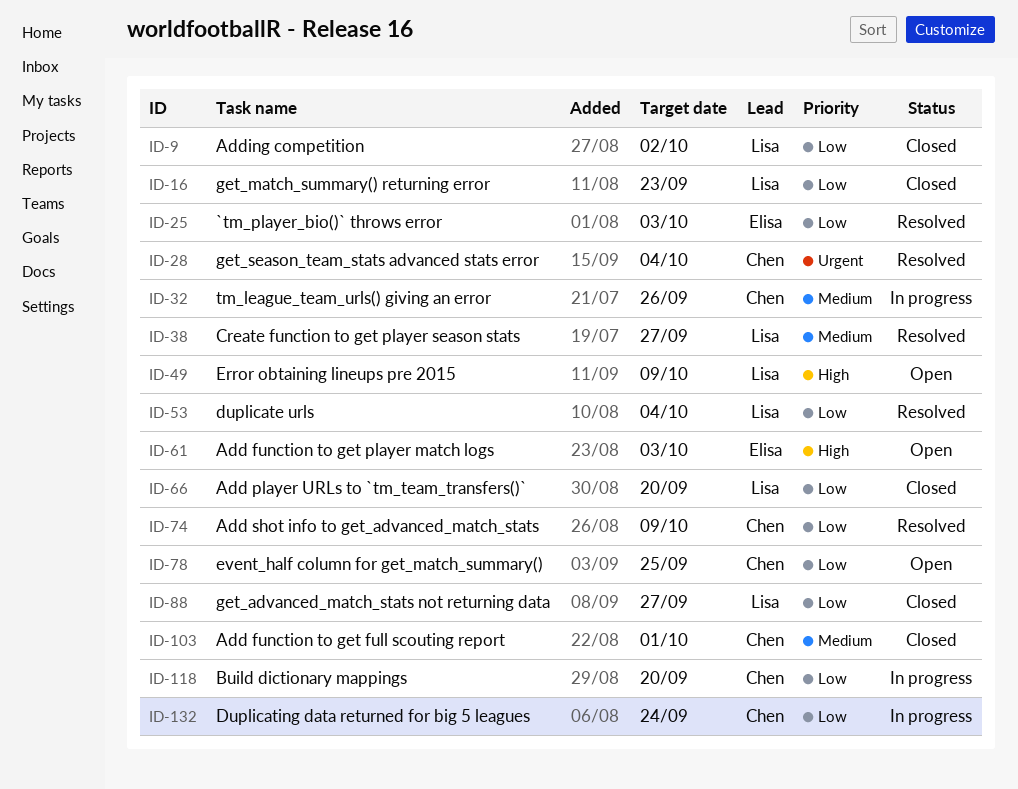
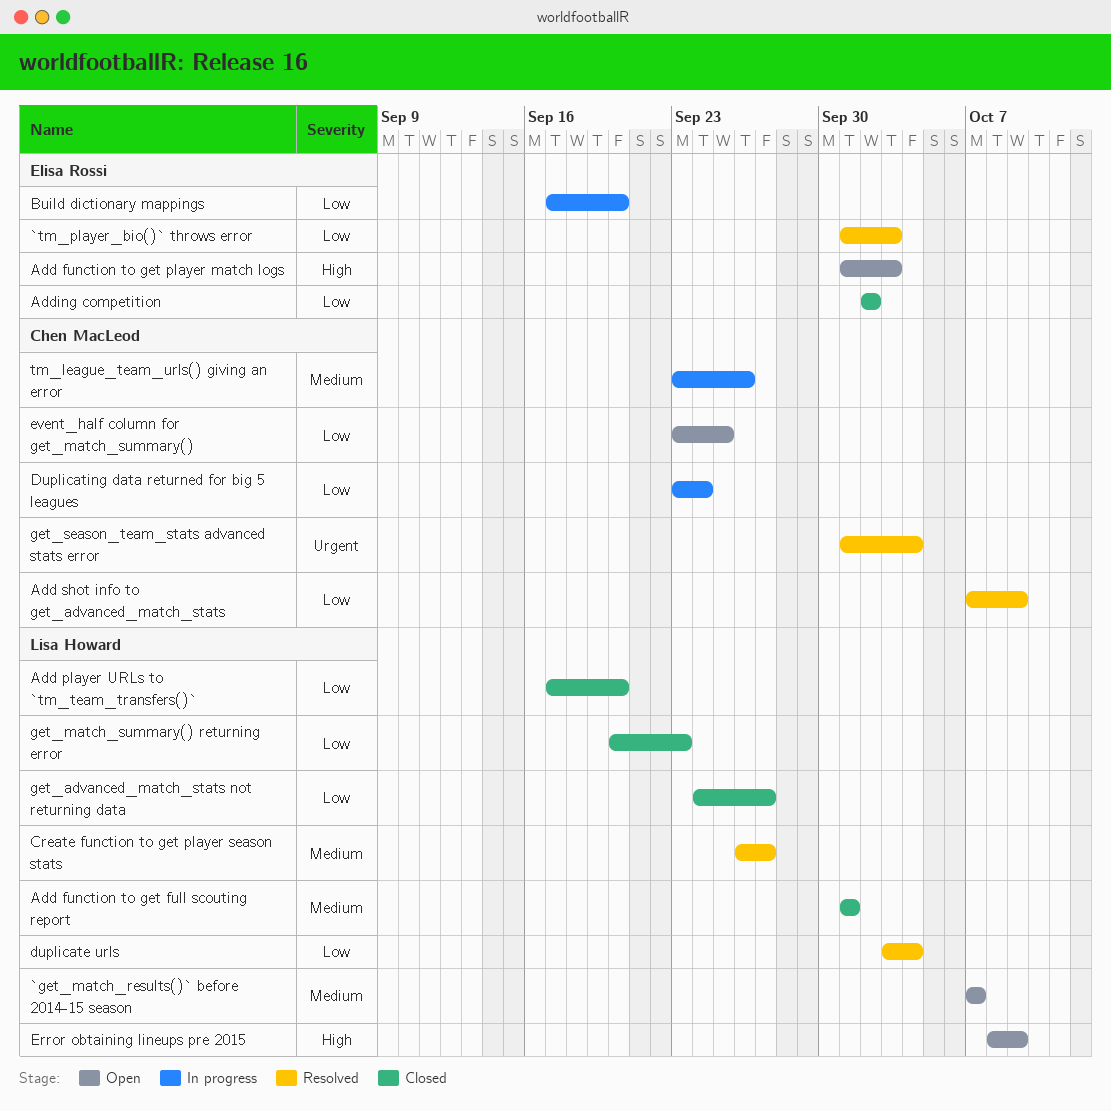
`get_match_results()` before 2014-15 season: none -> present
Add function to get full scouting report, owner: Chen MacLeod -> Lisa Howard
Adding competition, owner: Lisa Howard -> Elisa Rossi
Build dictionary mappings, owner: Chen MacLeod -> Elisa Rossi

